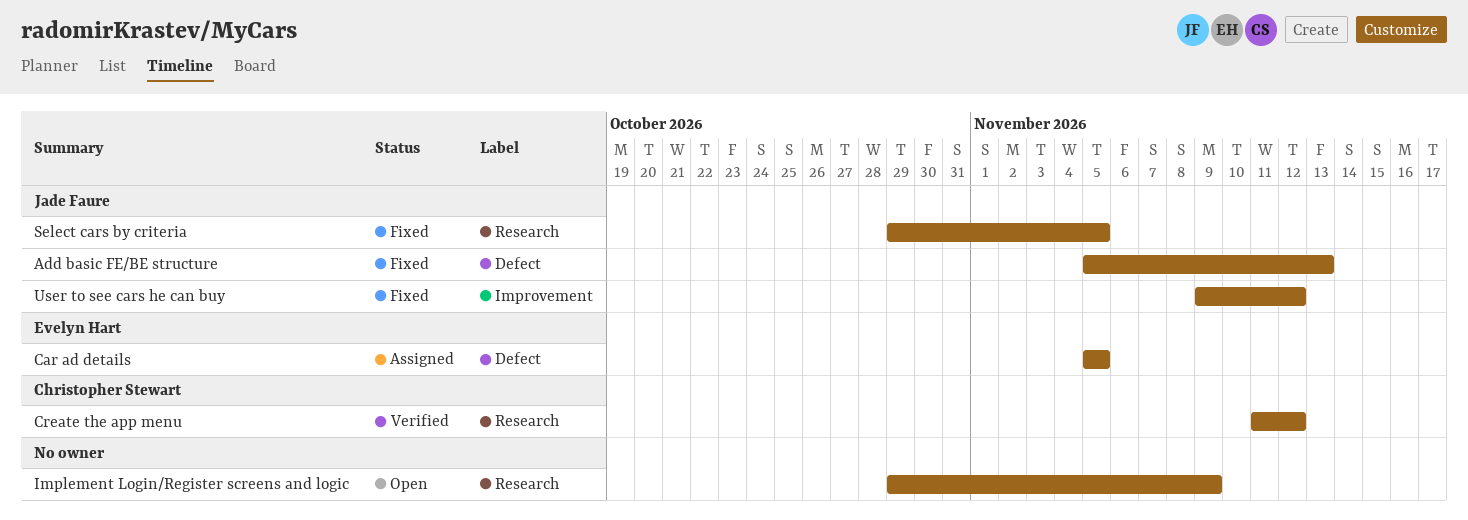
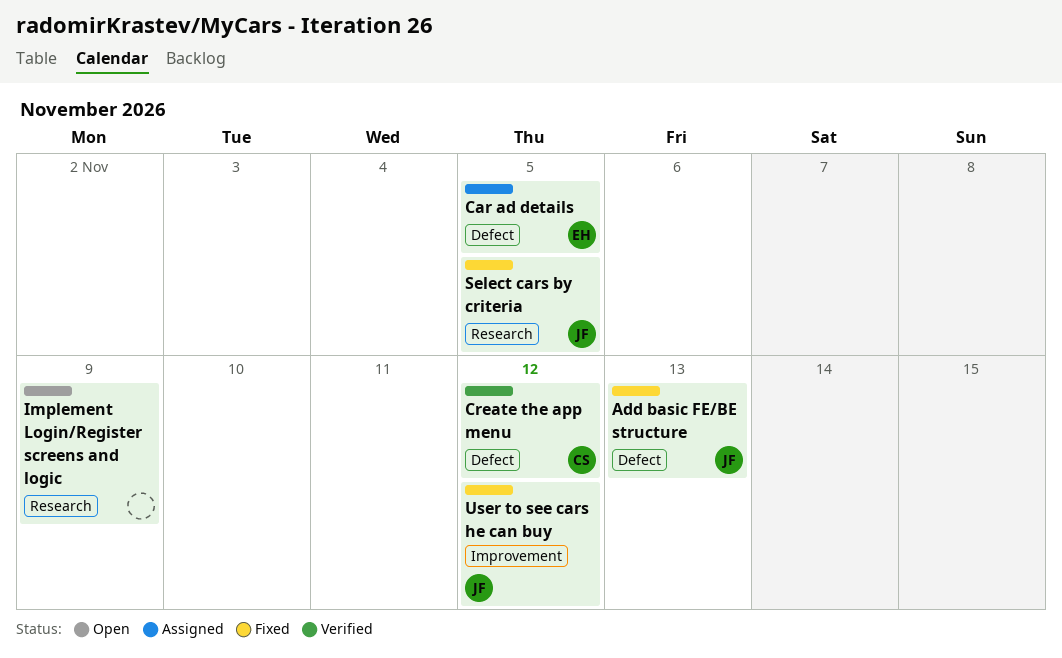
Create the app menu, label: Research -> Defect

